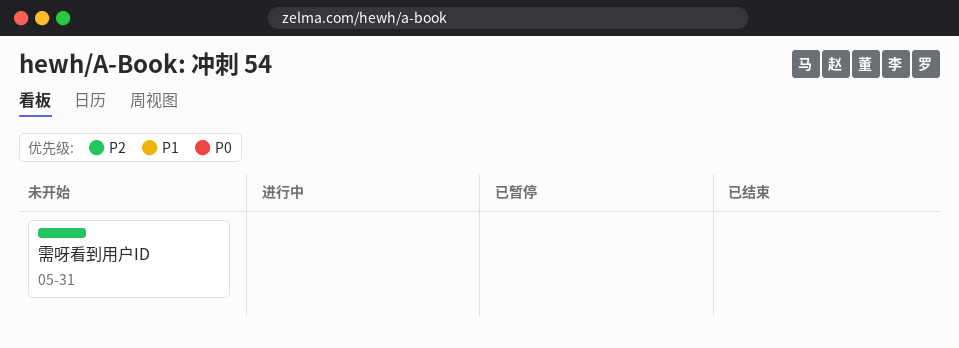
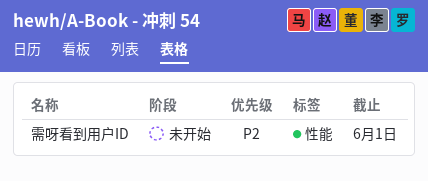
需呀看到用户ID, due: May 31 -> Jun 1

